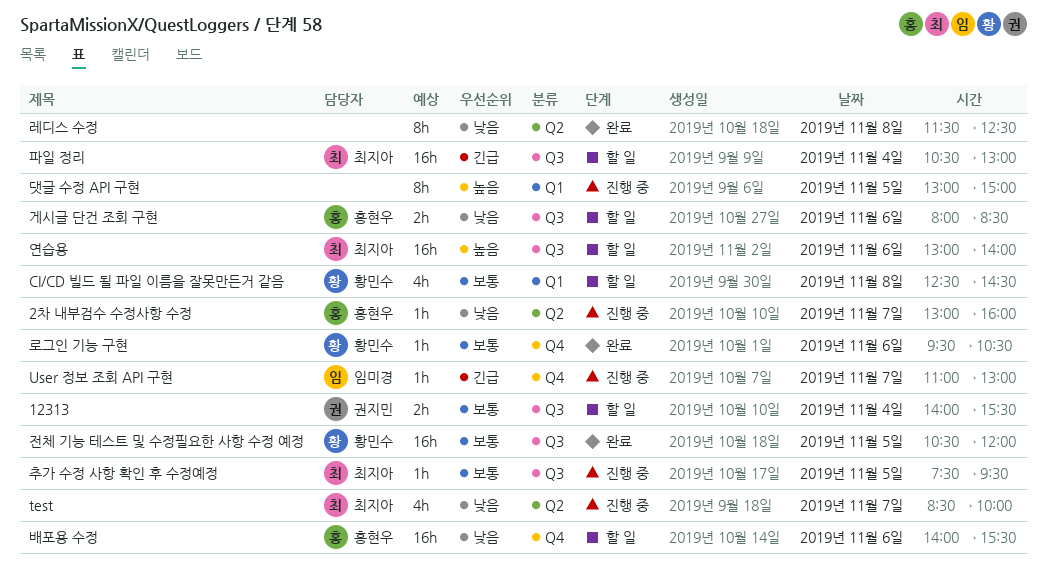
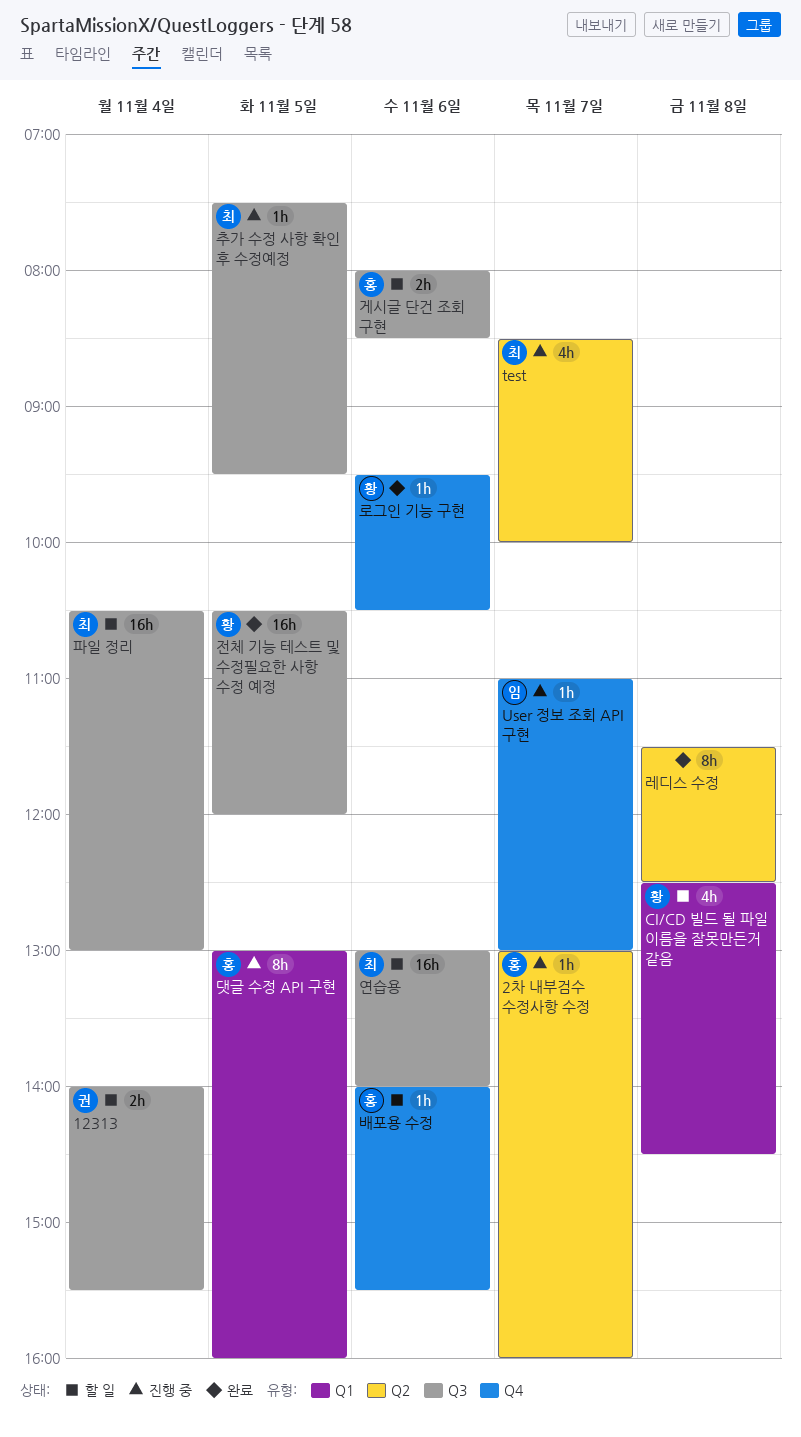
댓글 수정 API 구현, owner: none -> 홍현우
댓글 수정 API 구현, ends: 15:00 -> 16:00
배포용 수정, estimate: 16h -> 1h

